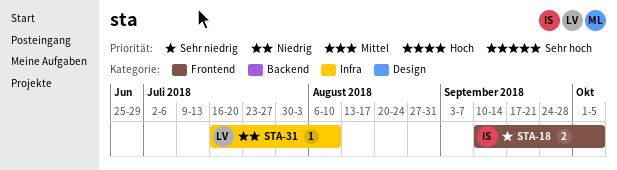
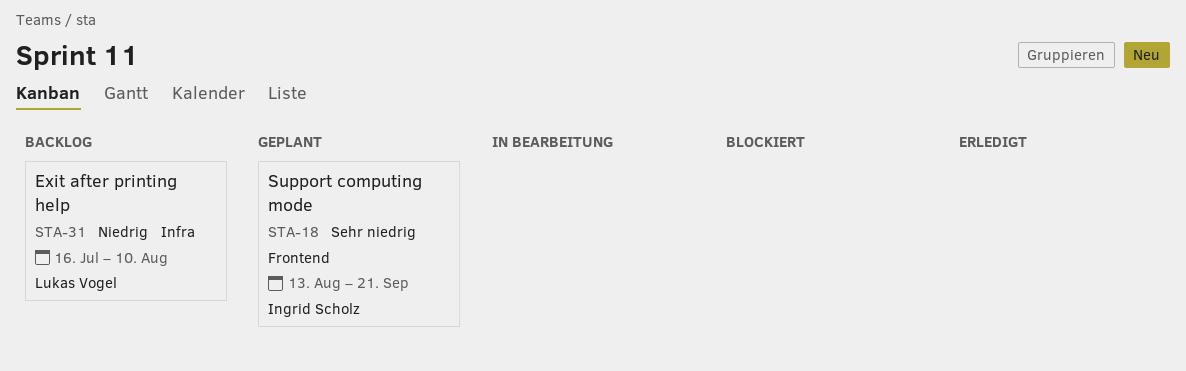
STA-18, start: Sep 10 -> Aug 13
STA-18, due: Oct 5 -> Sep 21

